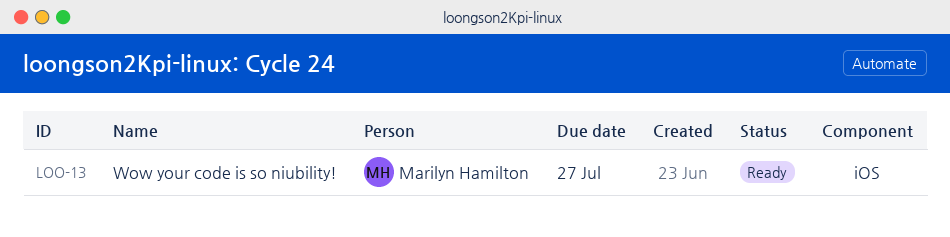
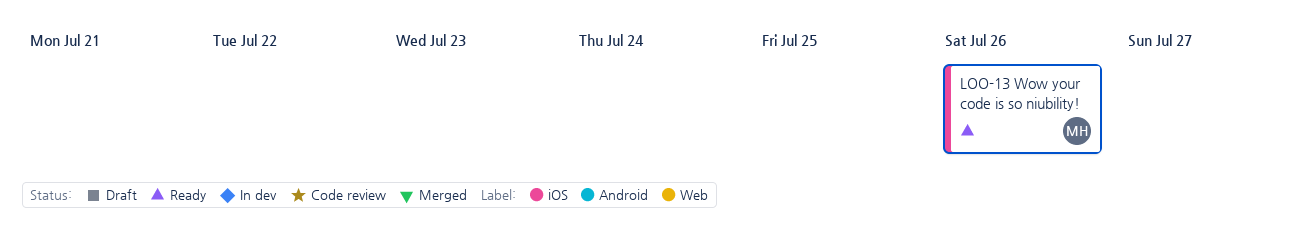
LOO-13, due: Jul 27 -> Jul 26

